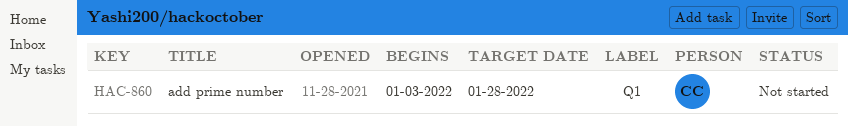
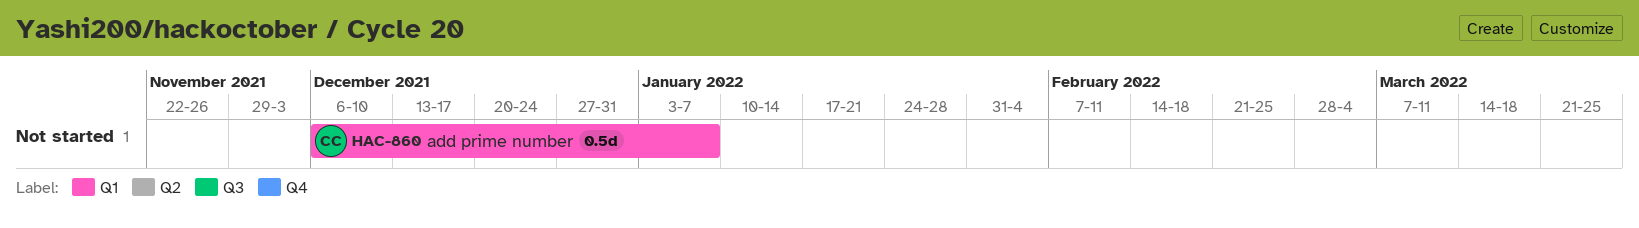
HAC-860, start: Jan 3 -> Dec 6
HAC-860, due: Jan 28 -> Jan 7

